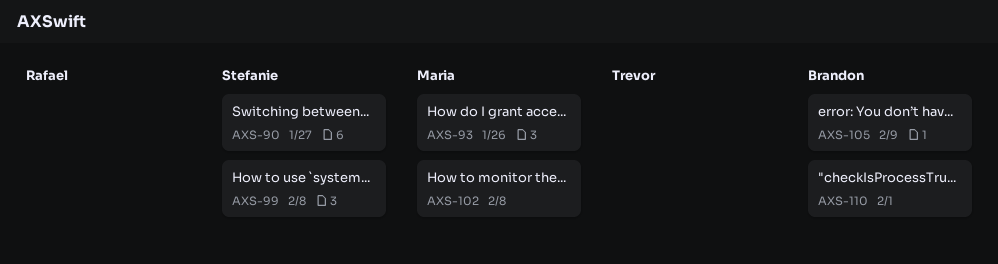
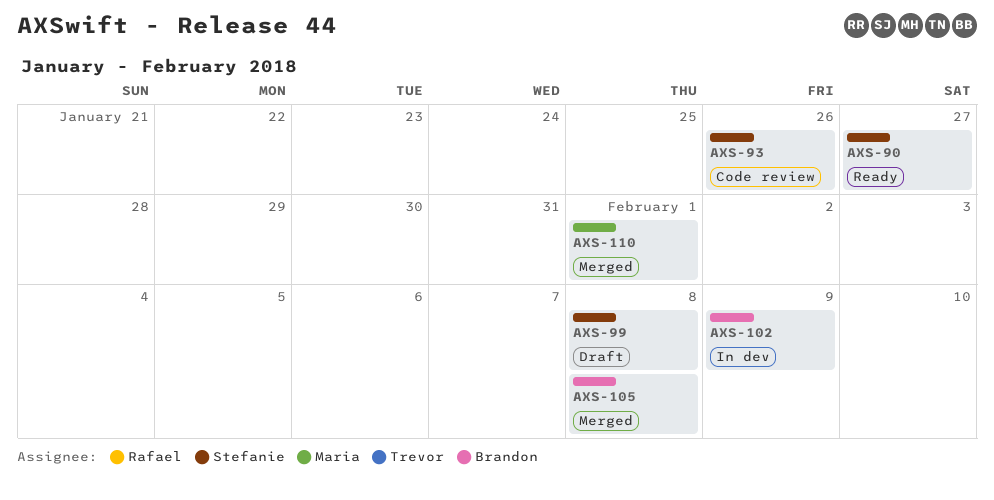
AXS-93, owner: Maria -> Stefanie
AXS-102, owner: Maria -> Brandon
AXS-102, due: Feb 8 -> Feb 9
AXS-105, due: Feb 9 -> Feb 8
AXS-110, owner: Brandon -> Maria

